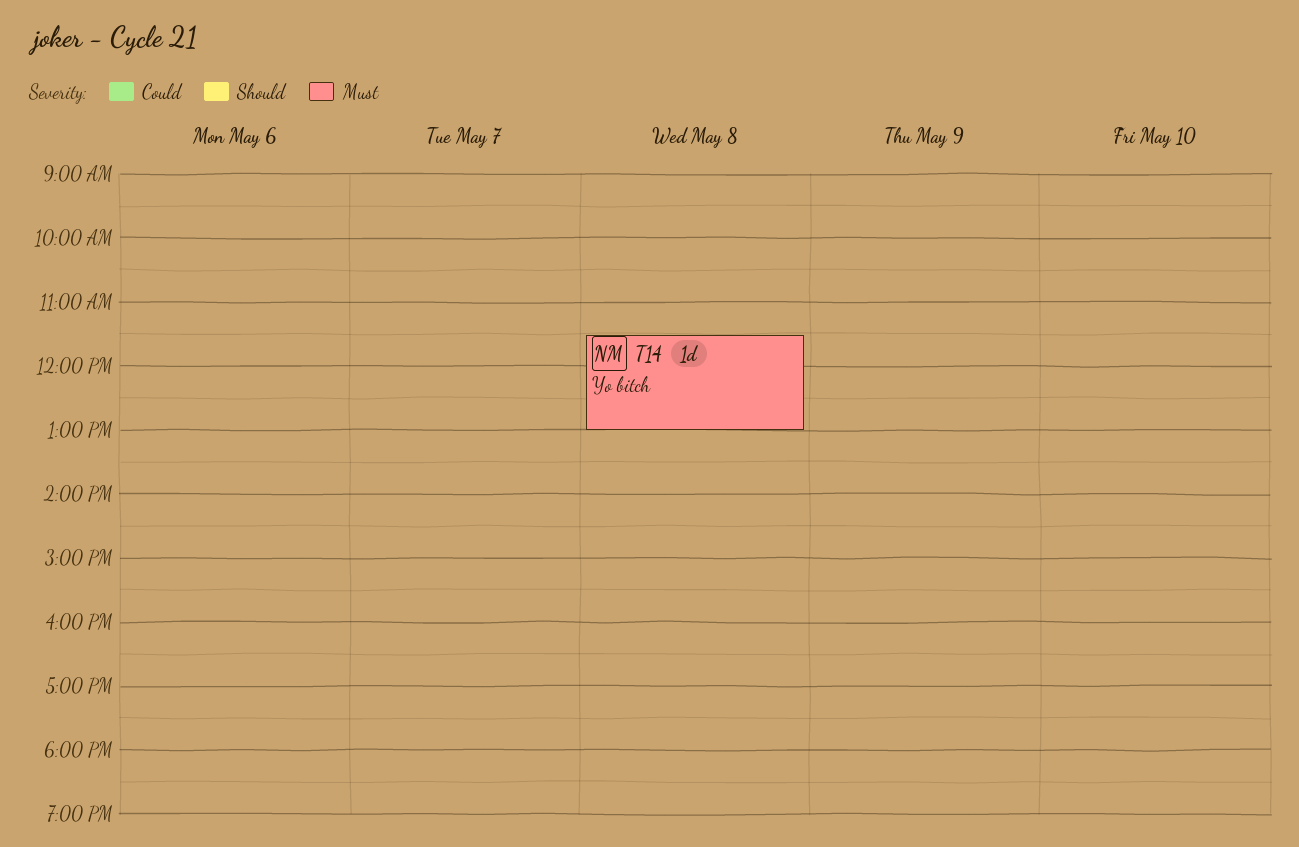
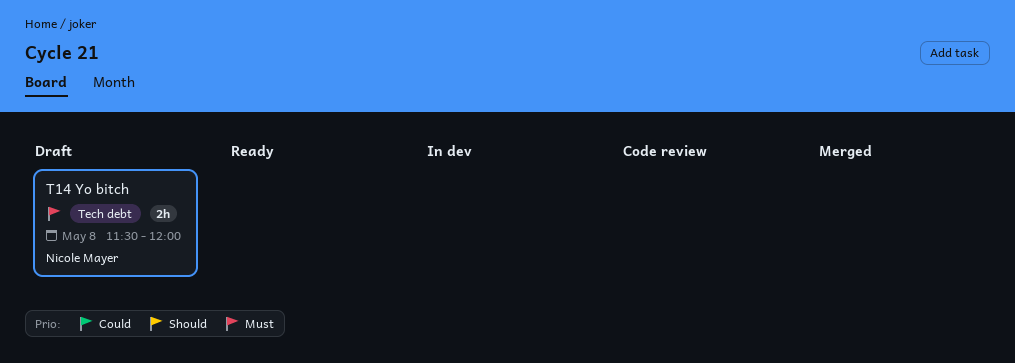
T14, estimate: 1d -> 2h
T14, ends: 13:00 -> 12:00

